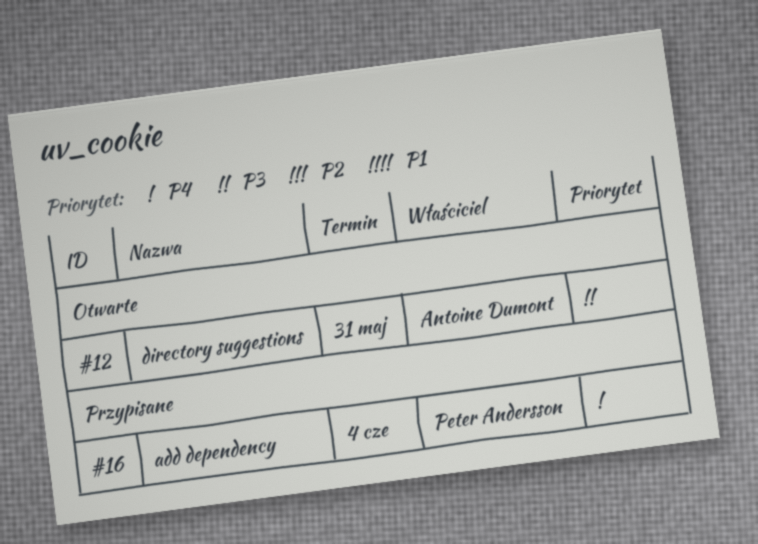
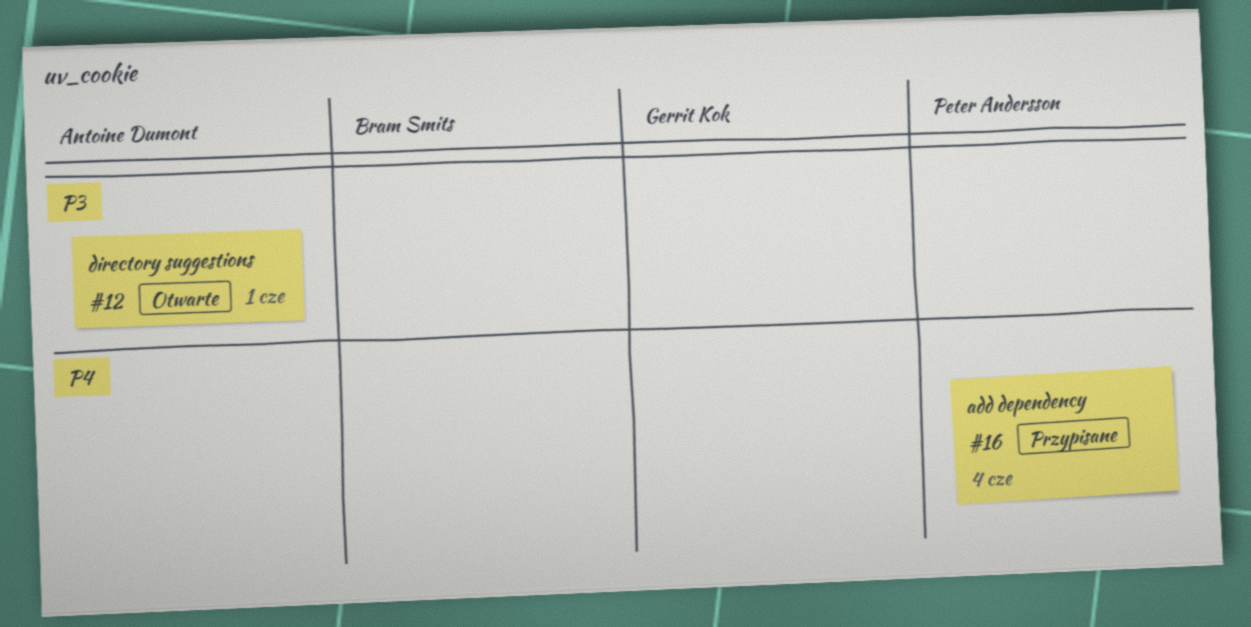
#12, due: May 31 -> Jun 1

